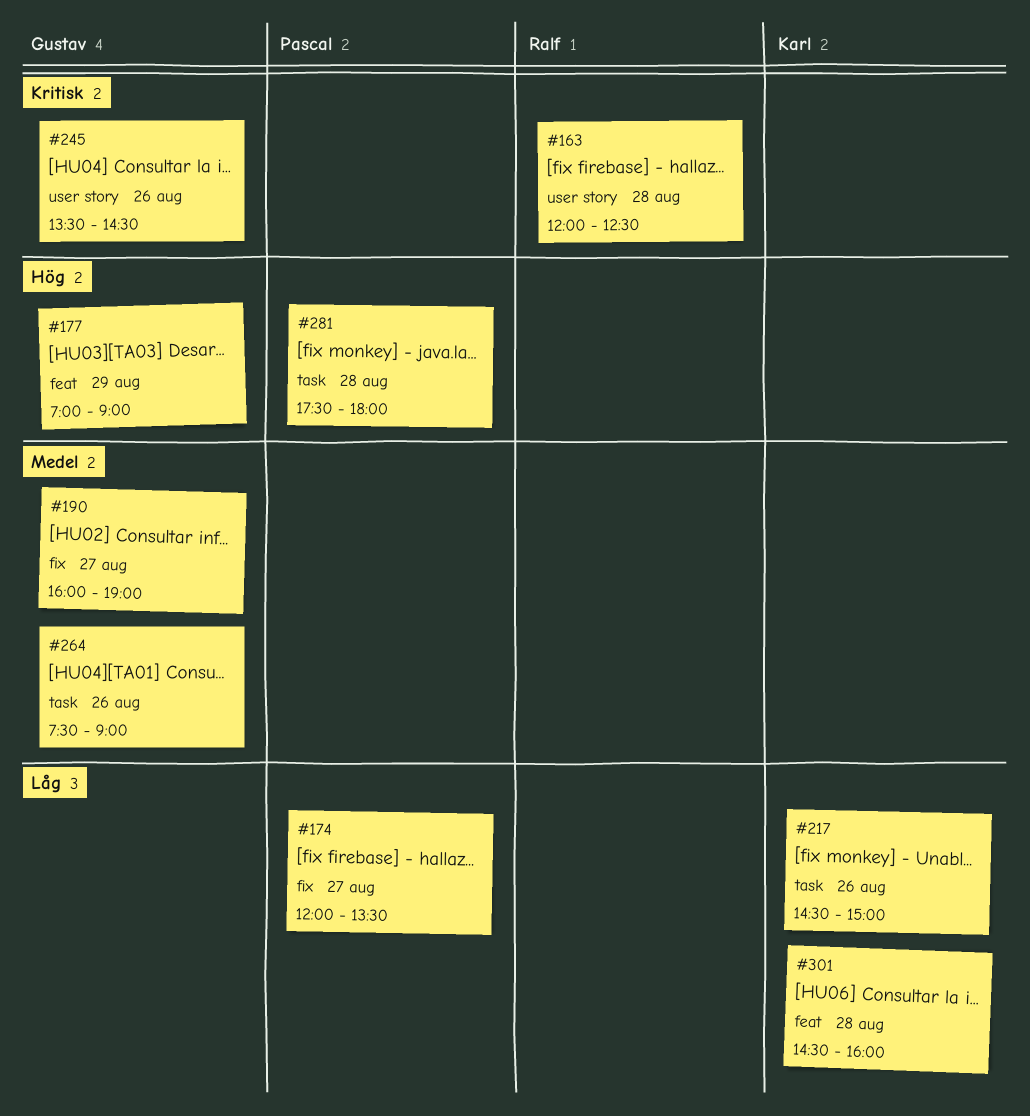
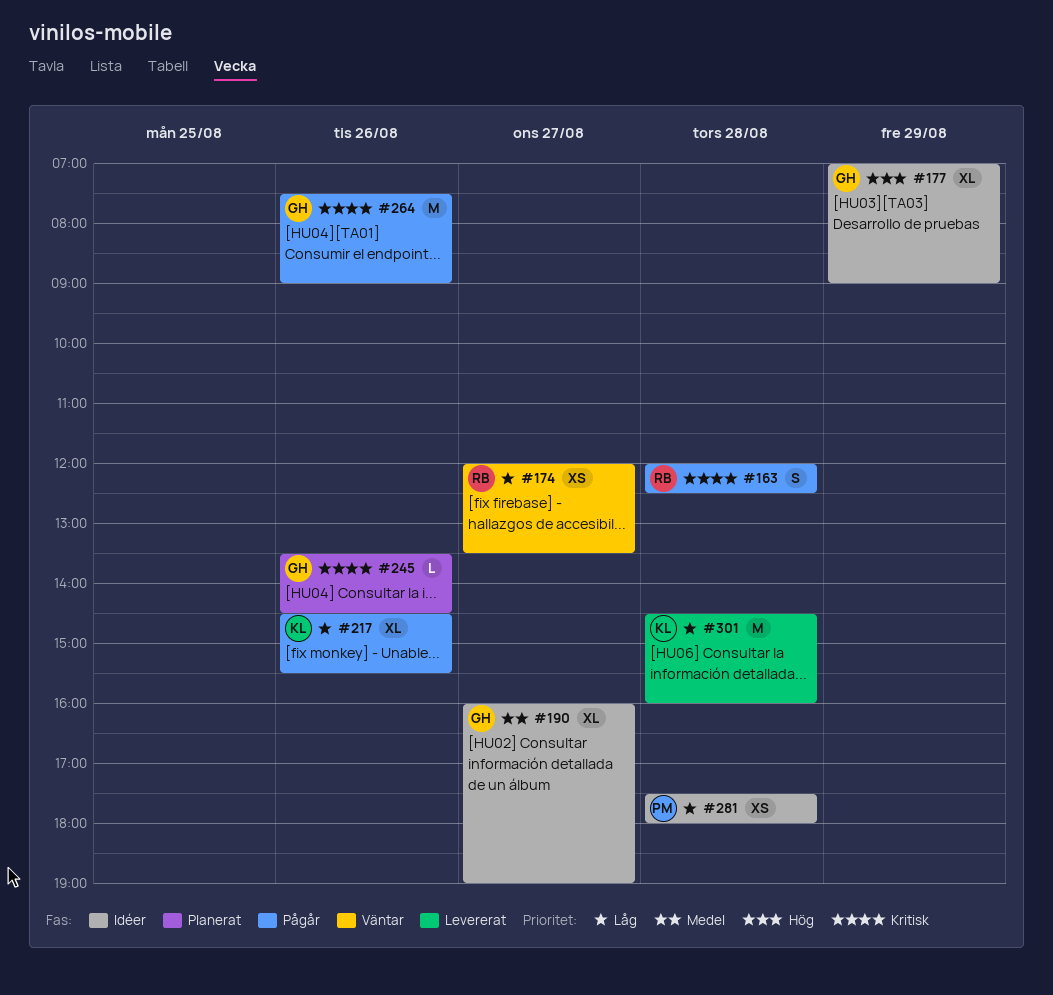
#174, owner: Pascal -> Ralf
#217, ends: 15:00 -> 15:30
#264, priority: Medel -> Kritisk
#281, priority: Hög -> Låg

